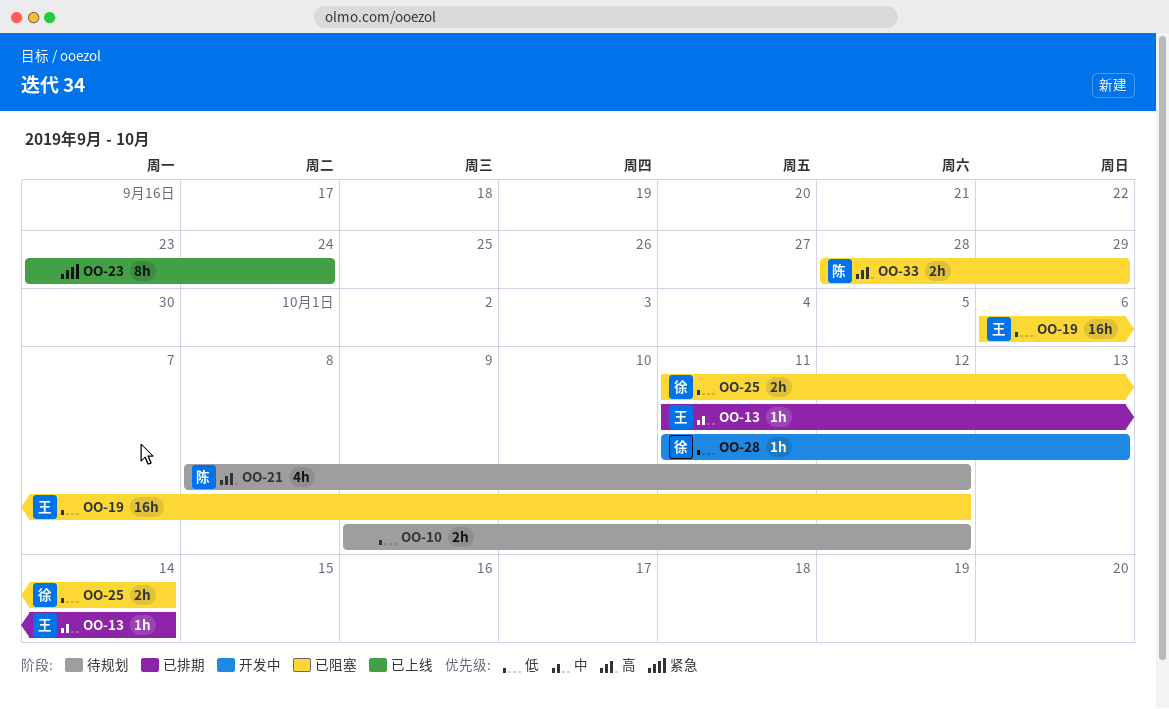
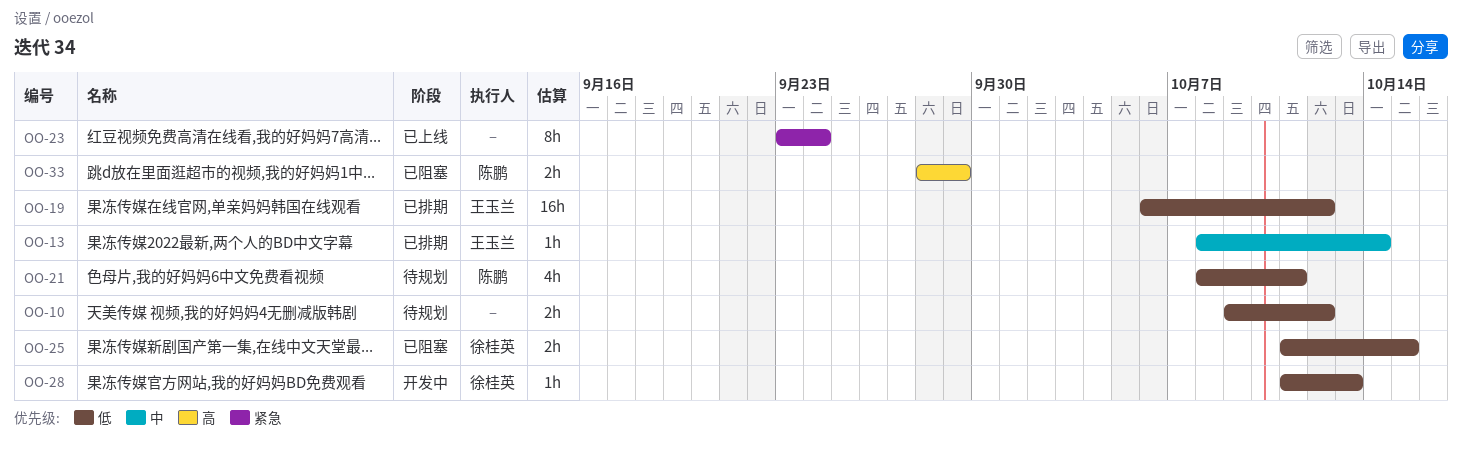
OO-13, start: Oct 11 -> Oct 8
OO-19, status: 已阻塞 -> 已排期
OO-21, priority: 高 -> 低
OO-21, due: Oct 12 -> Oct 11
OO-25, due: Oct 14 -> Oct 15

